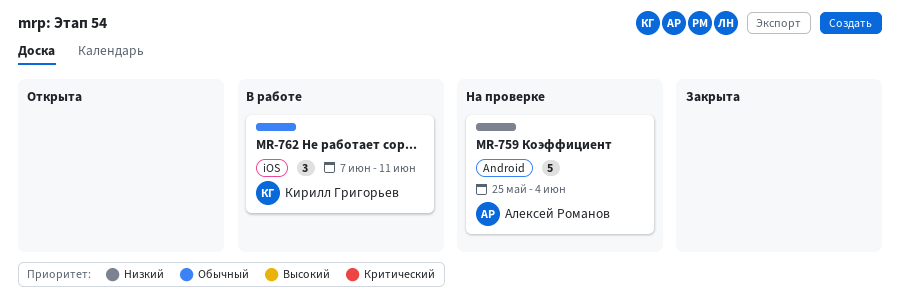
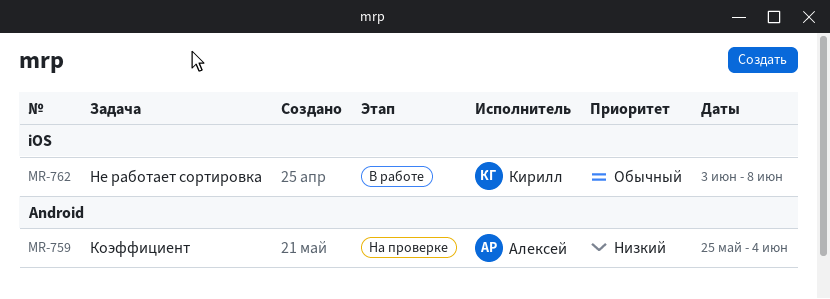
MR-762, start: Jun 7 -> Jun 3
MR-762, due: Jun 11 -> Jun 8

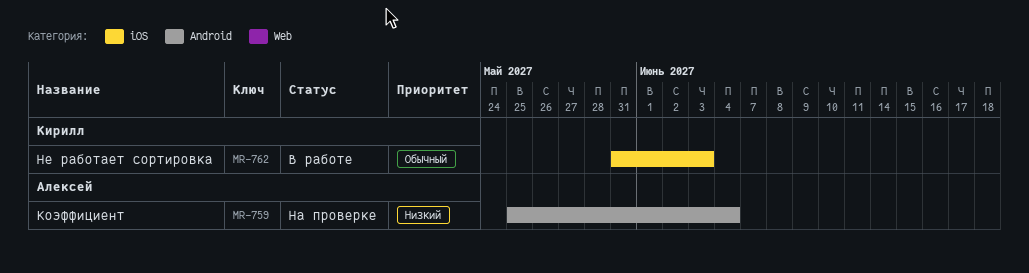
MR-762, start: Jun 3 -> May 31
MR-762, due: Jun 8 -> Jun 3

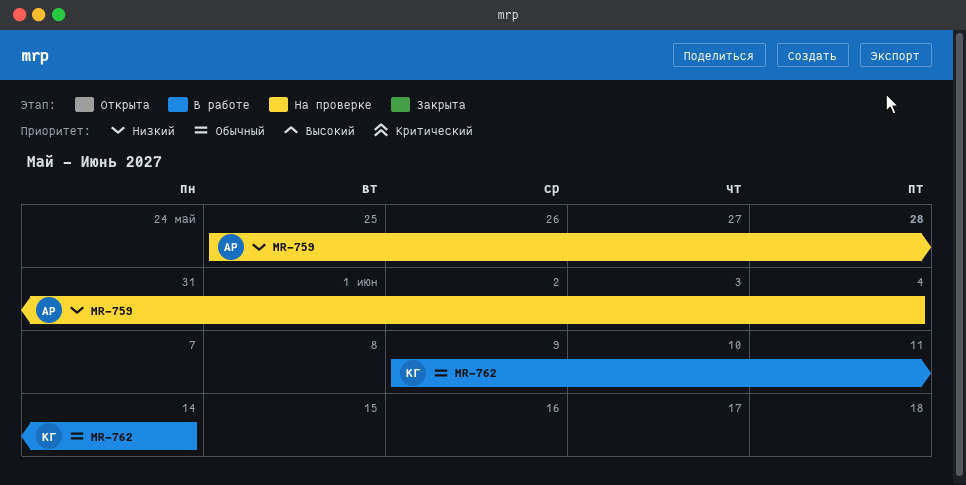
MR-762, start: May 31 -> Jun 9
MR-762, due: Jun 3 -> Jun 14

